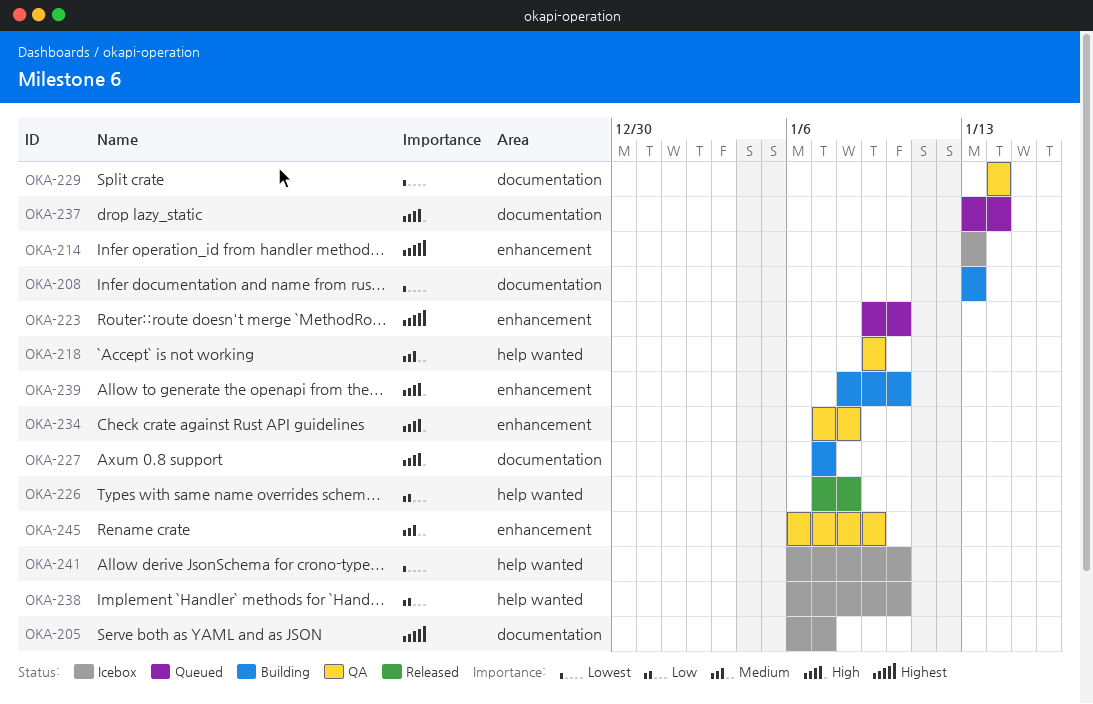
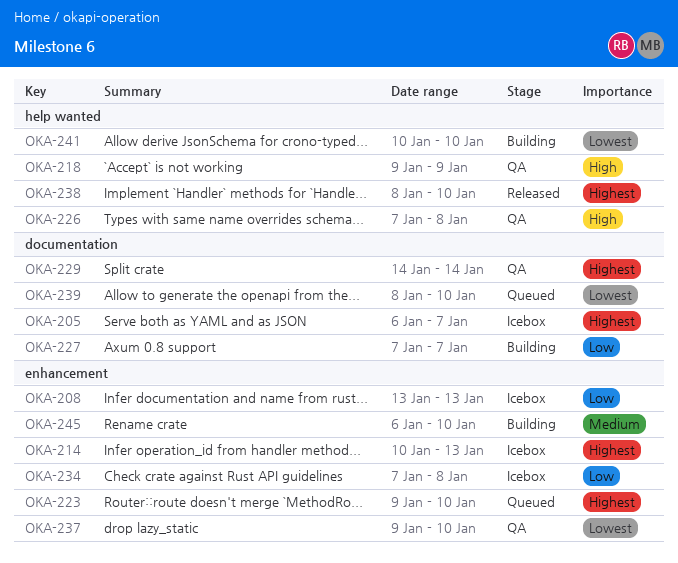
OKA-208, status: Building -> Icebox
OKA-208, priority: Lowest -> Low
OKA-208, label: documentation -> enhancement
OKA-214, start: Jan 13 -> Jan 10
OKA-218, priority: Medium -> High
OKA-226, status: Released -> QA
OKA-226, priority: Low -> High
OKA-227, priority: High -> Low
OKA-229, priority: Lowest -> Highest
OKA-234, status: QA -> Icebox
OKA-234, priority: High -> Low
OKA-237, status: Queued -> QA
OKA-237, priority: High -> Lowest
OKA-237, label: documentation -> enhancement
OKA-237, start: Jan 13 -> Jan 9
OKA-237, due: Jan 14 -> Jan 10
OKA-238, status: Icebox -> Released
OKA-238, priority: Low -> Highest
OKA-238, start: Jan 6 -> Jan 8
OKA-239, status: Building -> Queued
OKA-239, priority: High -> Lowest
OKA-239, label: enhancement -> documentation
OKA-241, status: Icebox -> Building
OKA-241, start: Jan 6 -> Jan 10
OKA-245, status: QA -> Building
OKA-245, due: Jan 9 -> Jan 10

